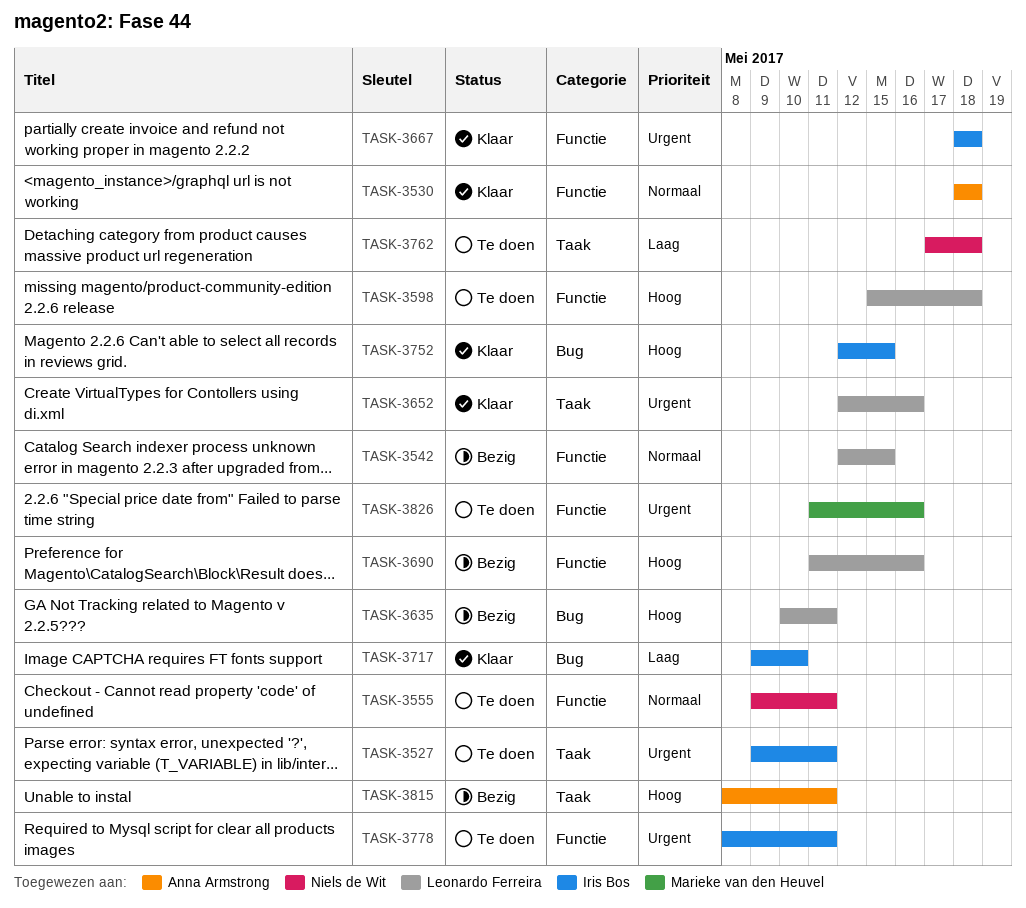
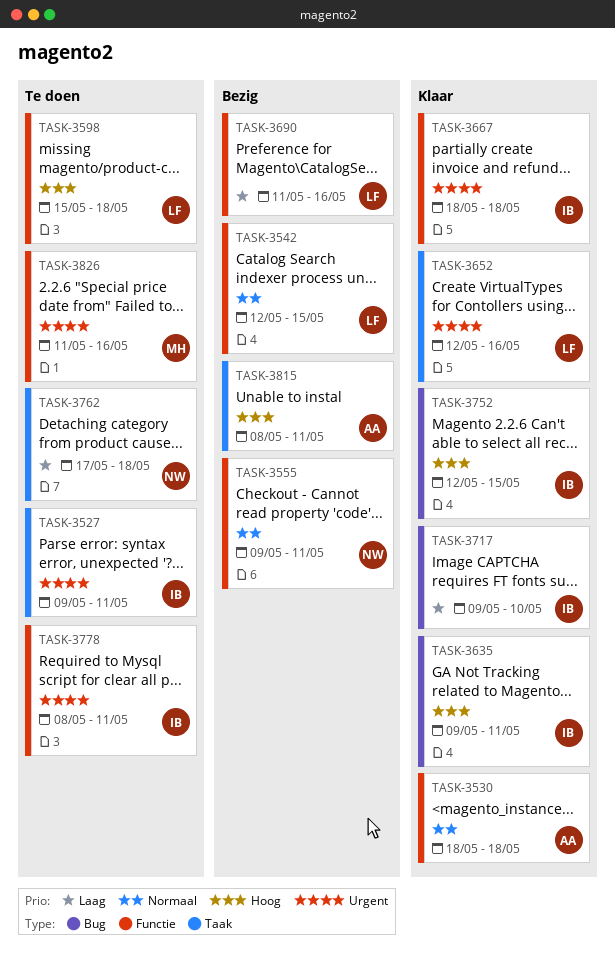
TASK-3555, status: Te doen -> Bezig
TASK-3635, status: Bezig -> Klaar
TASK-3635, owner: Leonardo Ferreira -> Iris Bos
TASK-3635, start: May 10 -> May 9
TASK-3690, priority: Hoog -> Laag

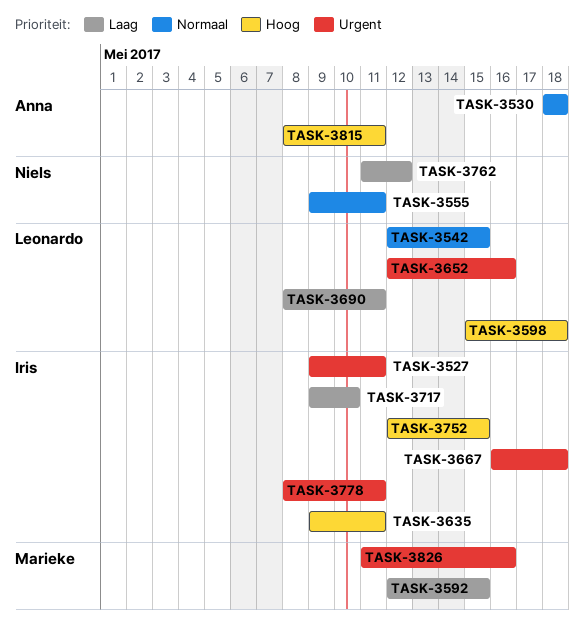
TASK-3592: none -> present
TASK-3667, start: May 18 -> May 16
TASK-3690, start: May 11 -> May 8
TASK-3690, due: May 16 -> May 11
TASK-3762, start: May 17 -> May 11
TASK-3762, due: May 18 -> May 12

